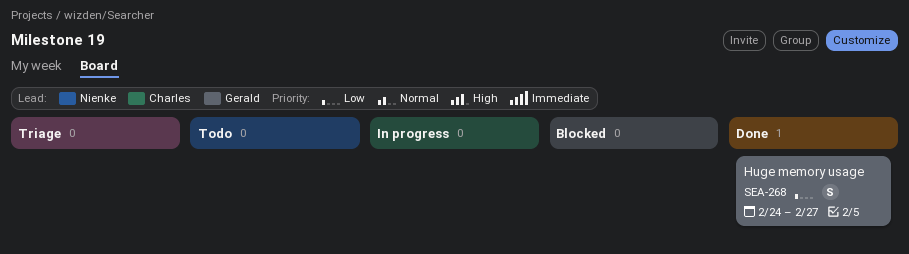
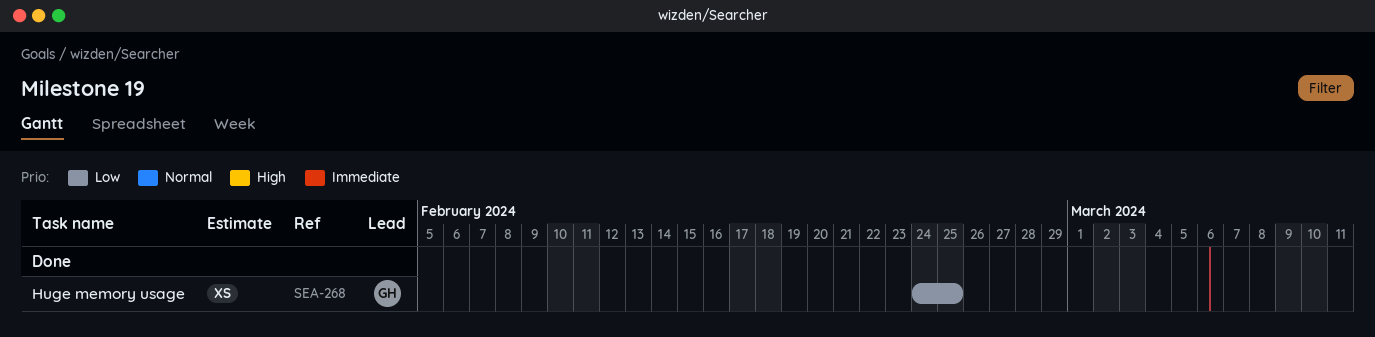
SEA-268, estimate: S -> XS
SEA-268, due: Feb 27 -> Feb 25

